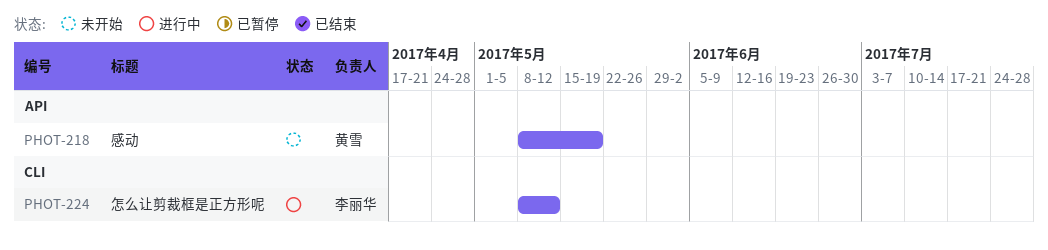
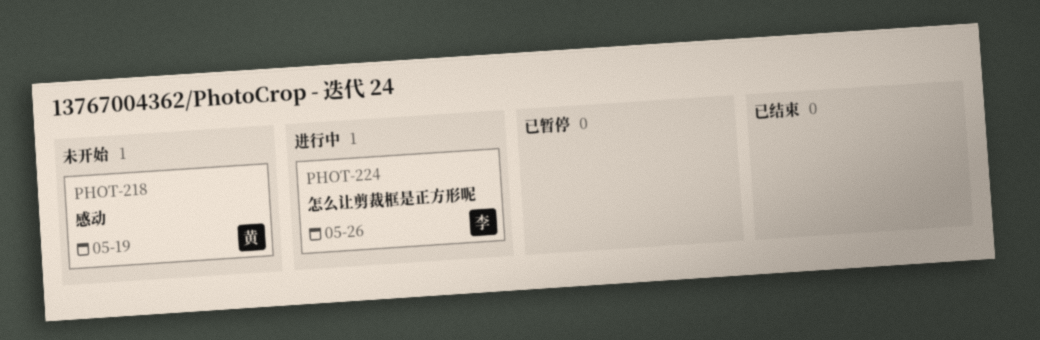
PHOT-224, due: May 12 -> May 26

